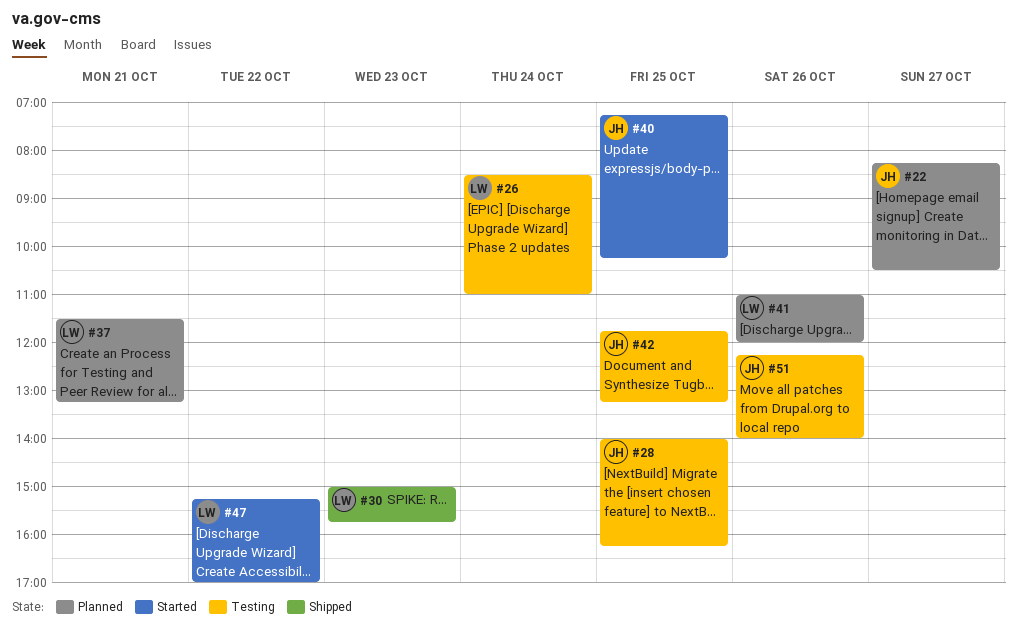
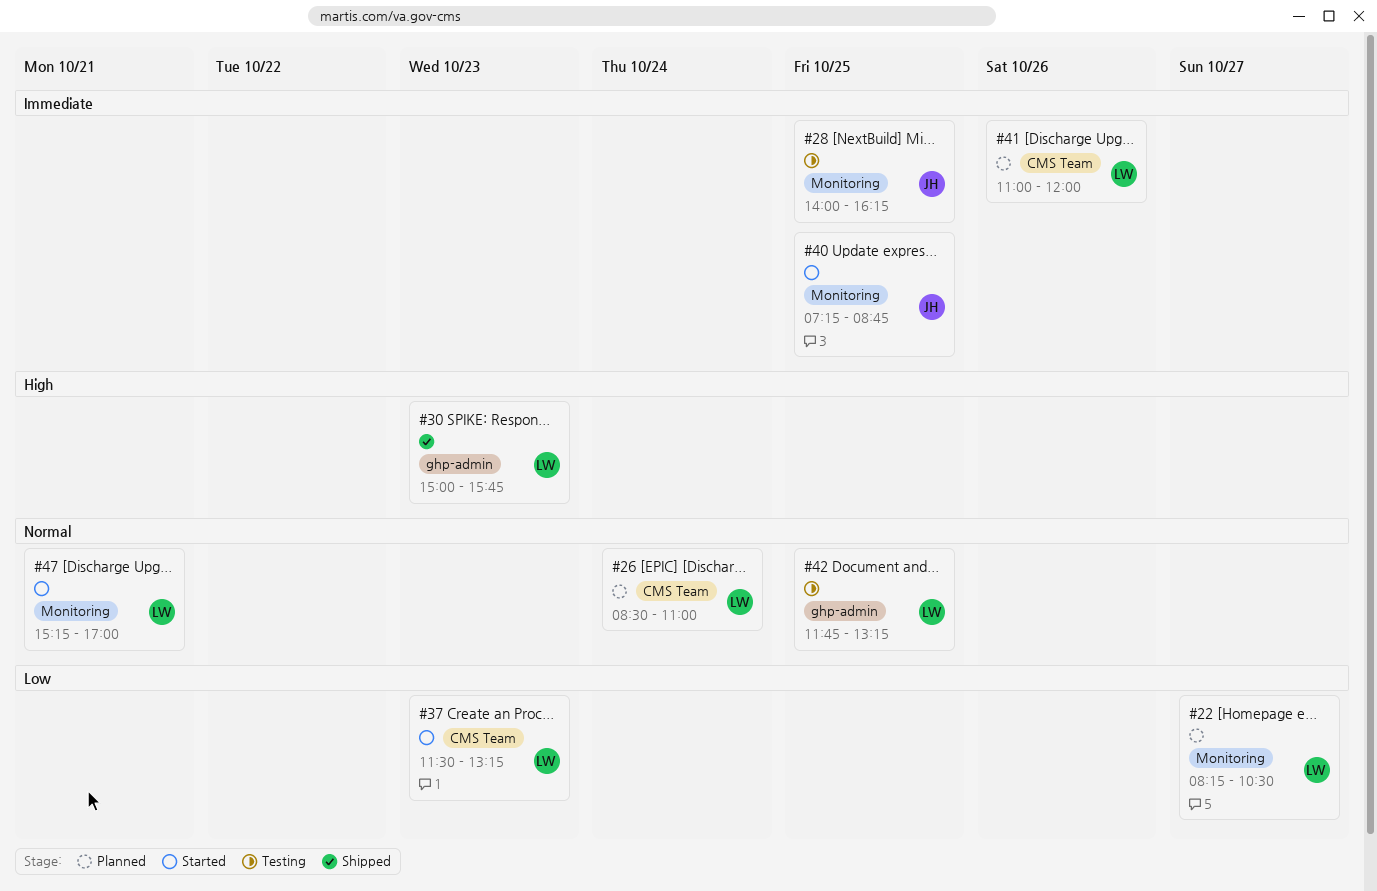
#22, owner: JH -> LW
#26, status: Testing -> Planned
#37, status: Planned -> Started
#37, day: Oct 21 -> Oct 23
#40, ends: 10:15 -> 08:45
#42, owner: JH -> LW
#47, day: Oct 22 -> Oct 21
#51: present -> none

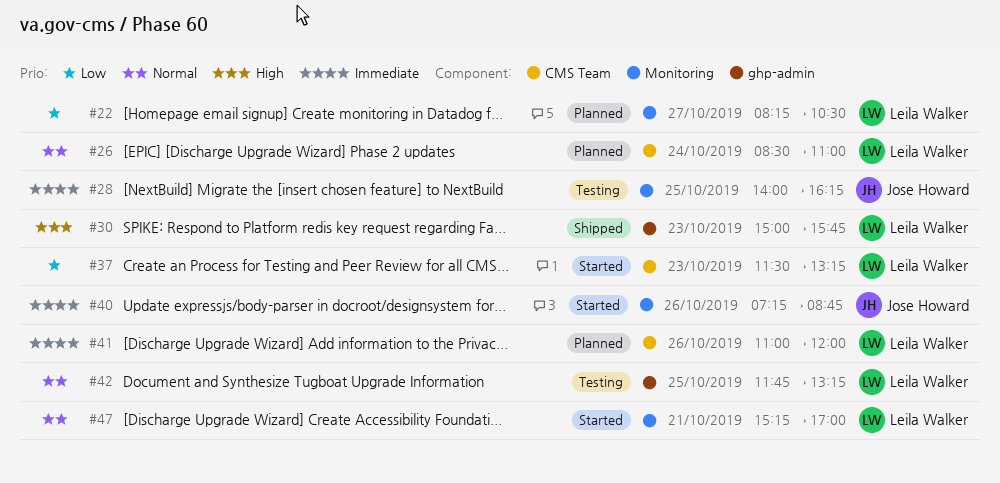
#40, day: Oct 25 -> Oct 26

